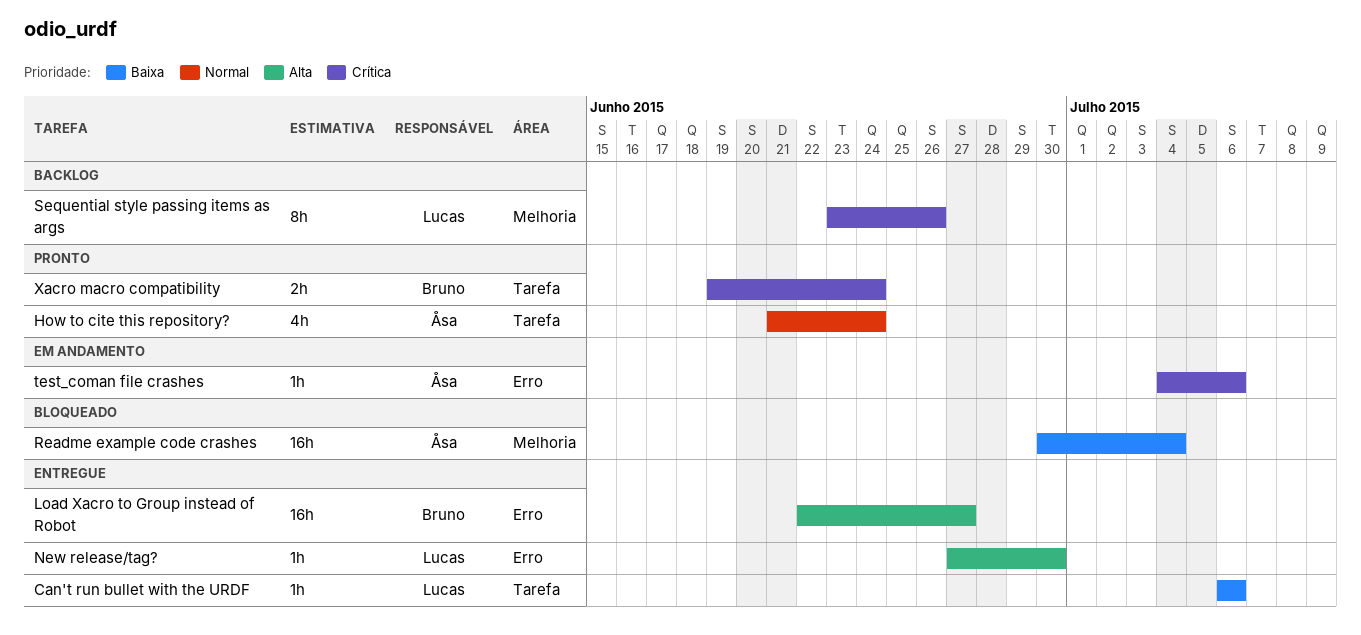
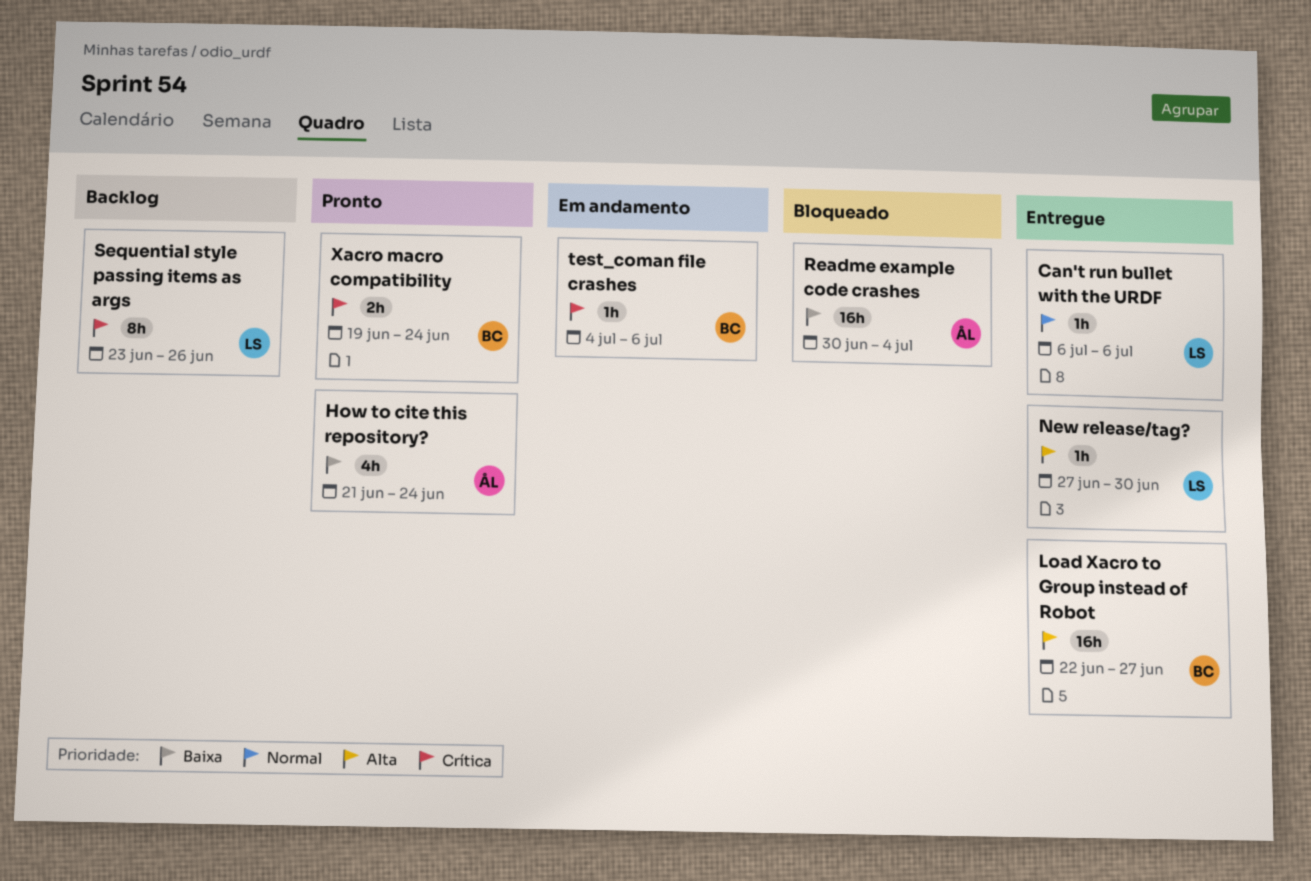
Can't run bullet with the URDF, priority: Baixa -> Normal
How to cite this repository?, priority: Normal -> Baixa
test_coman file crashes, owner: Åsa -> Bruno

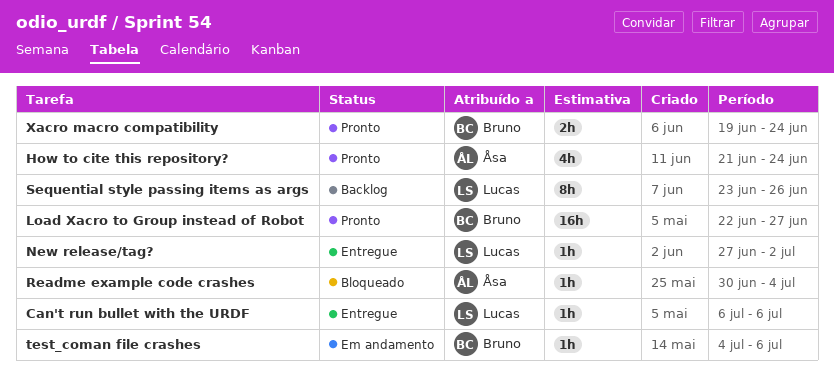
Load Xacro to Group instead of Robot, status: Entregue -> Pronto
New release/tag?, due: Jun 30 -> Jul 2
Readme example code crashes, estimate: 16h -> 1h

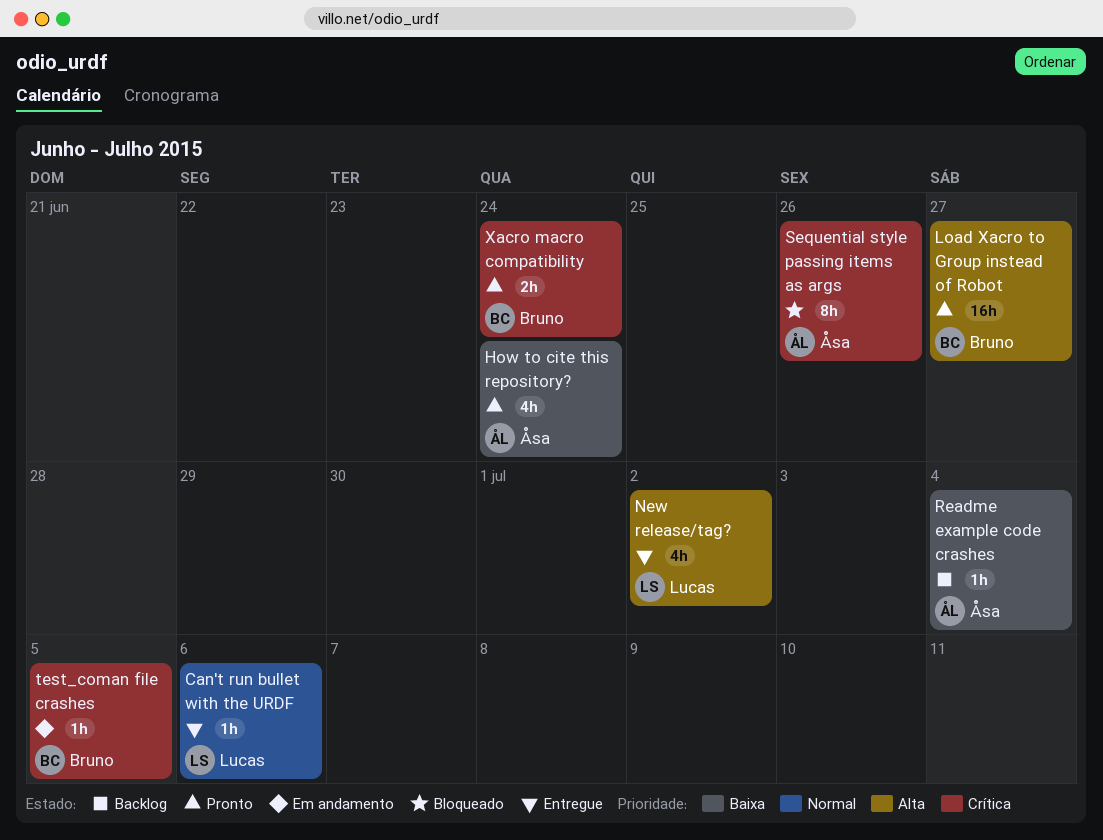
New release/tag?, estimate: 1h -> 4h
Readme example code crashes, status: Bloqueado -> Backlog
Sequential style passing items as args, status: Backlog -> Bloqueado
Sequential style passing items as args, owner: Lucas -> Åsa
test_coman file crashes, due: Jul 6 -> Jul 5

